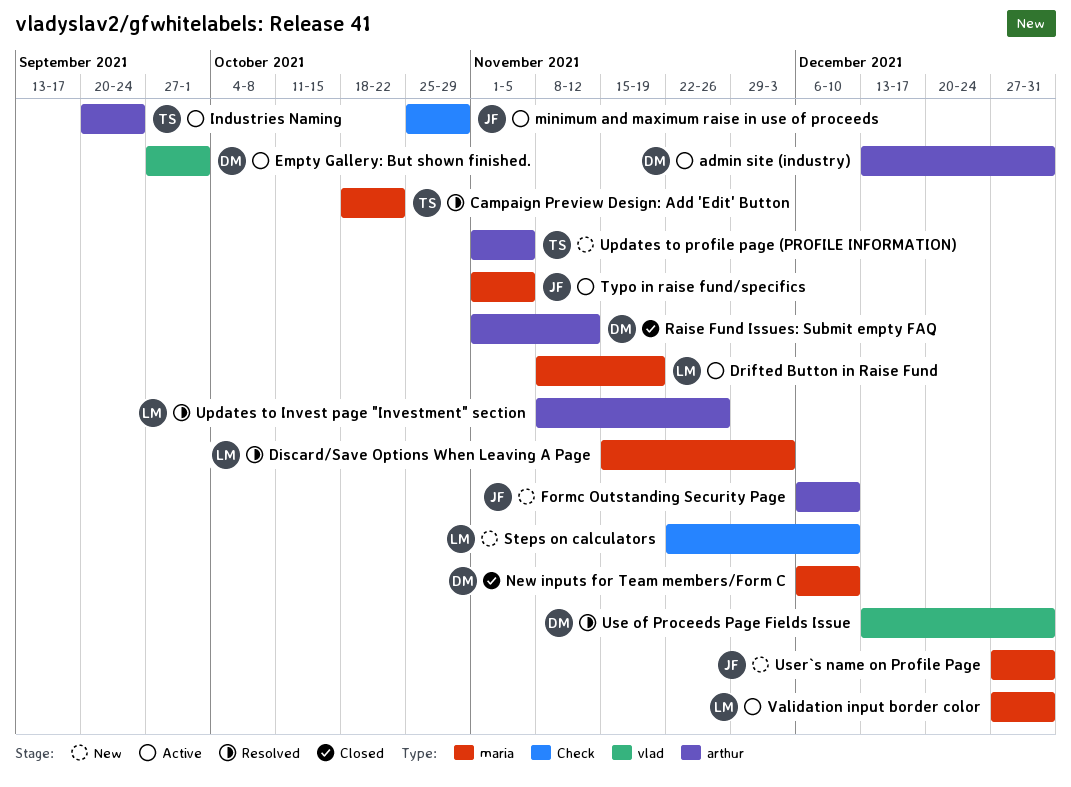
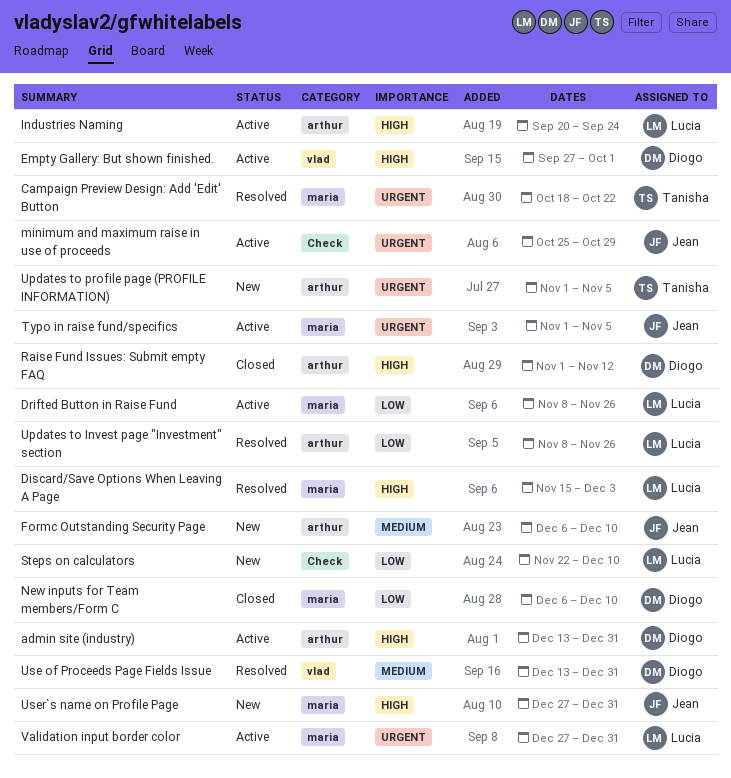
Drifted Button in Raise Fund, due: Nov 19 -> Nov 26
Industries Naming, owner: Tanisha -> Lucia

